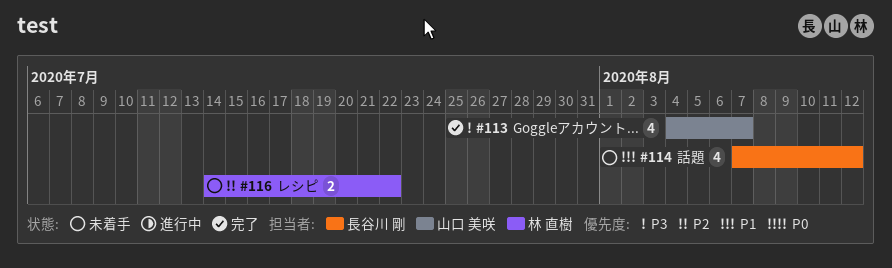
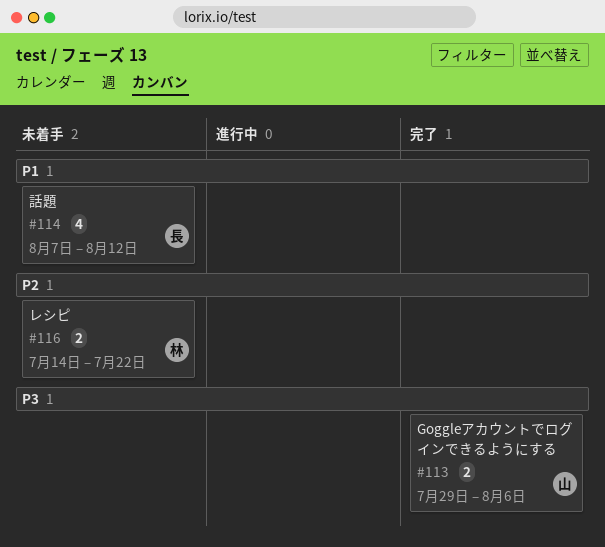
#113, estimate: 4 -> 2
#113, start: Aug 4 -> Jul 29
#113, due: Aug 7 -> Aug 6

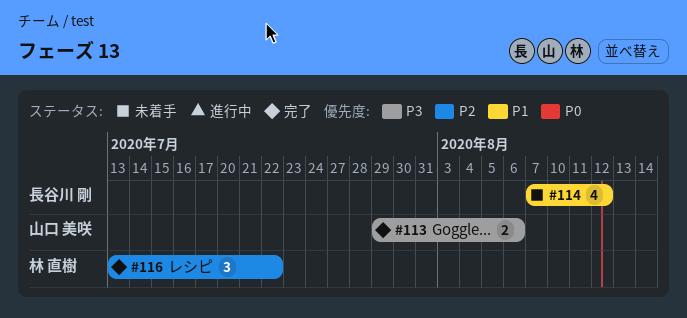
#116, status: 未着手 -> 完了
#116, estimate: 2 -> 3
#116, start: Jul 14 -> Jul 13

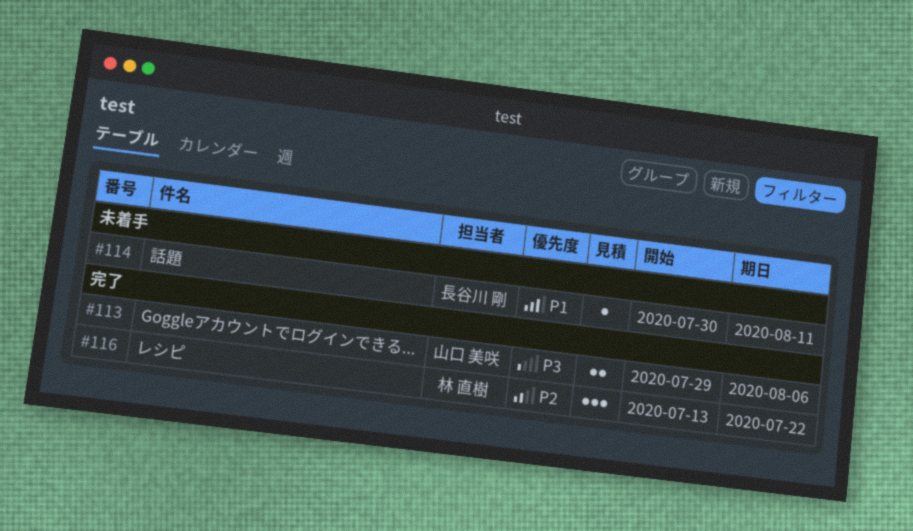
#114, estimate: 4 -> 1
#114, start: Aug 7 -> Jul 30
#114, due: Aug 12 -> Aug 11

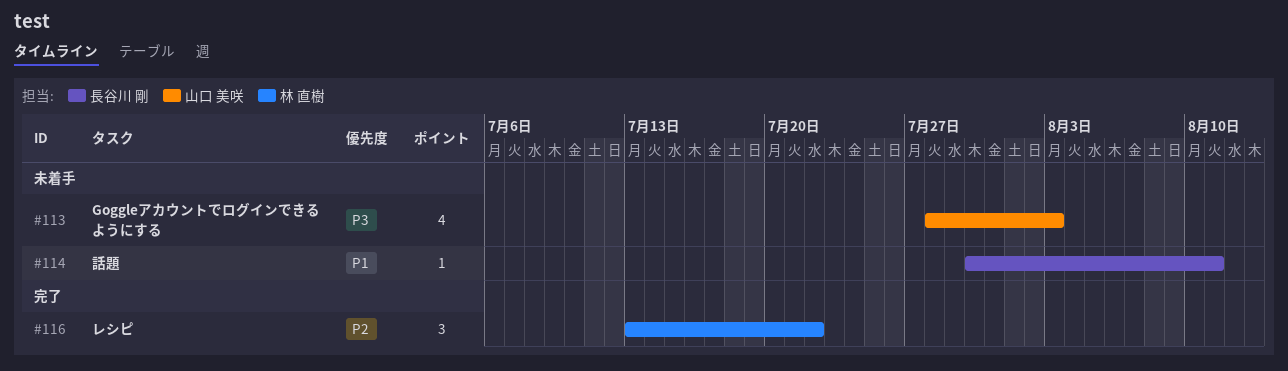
#113, status: 完了 -> 未着手
#113, estimate: 2 -> 4
#113, start: Jul 29 -> Jul 28
#113, due: Aug 6 -> Aug 3

